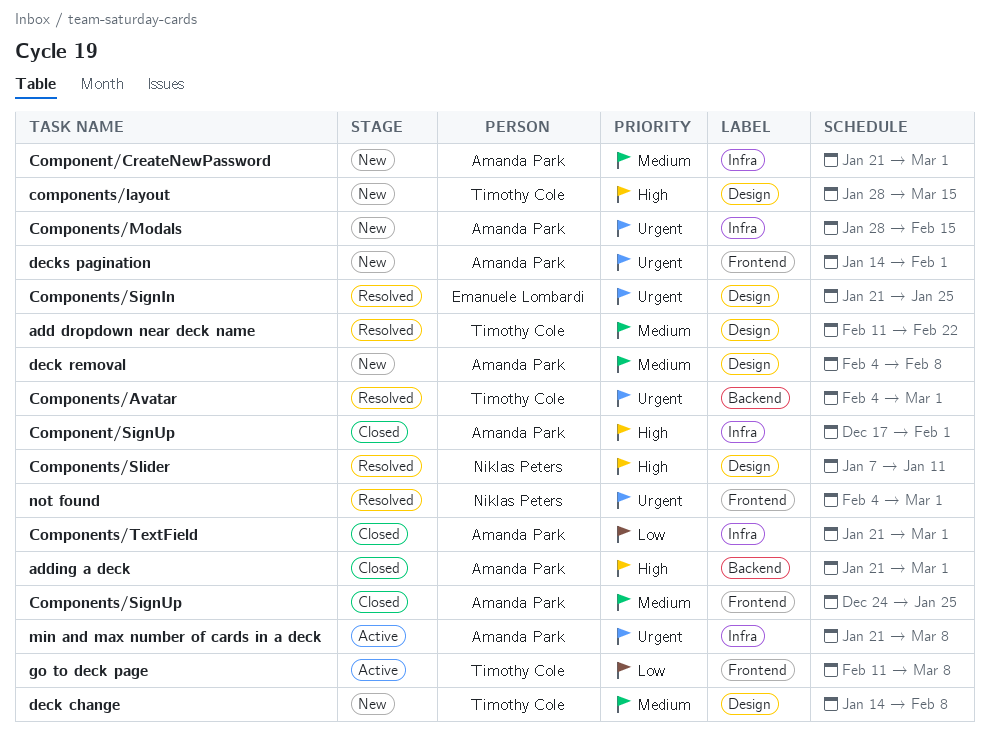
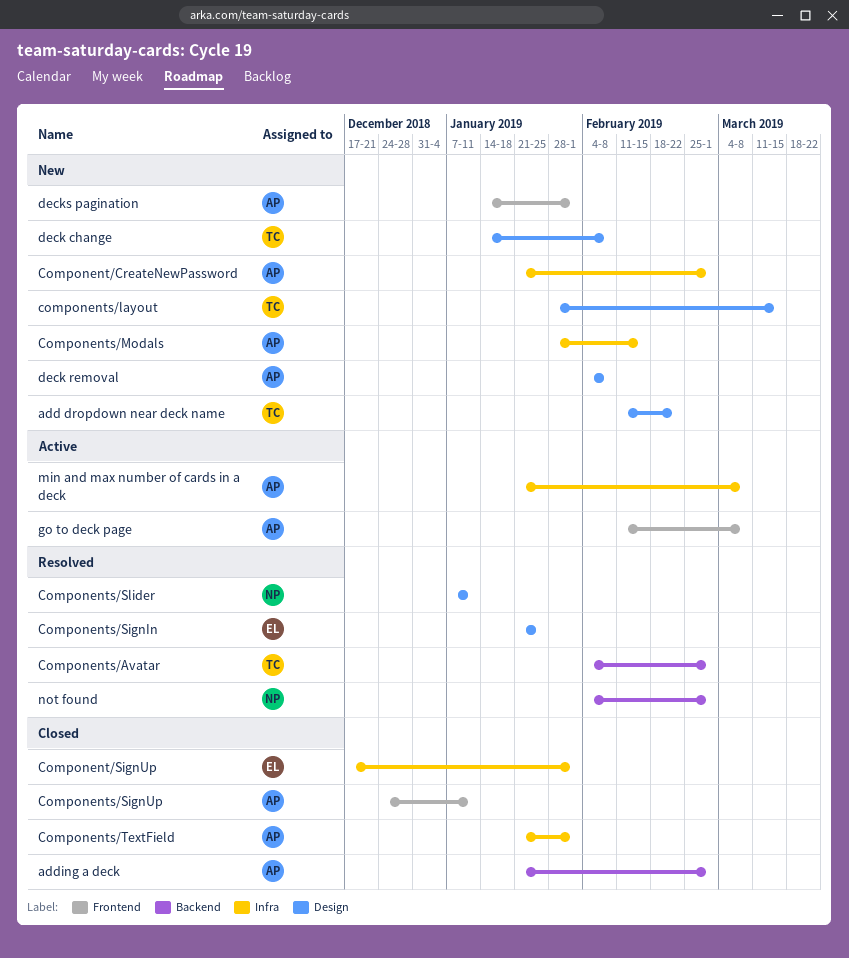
add dropdown near deck name, status: Resolved -> New
Component/SignUp, owner: Amanda Park -> Emanuele Lombardi
Components/SignUp, due: Jan 25 -> Jan 11
Components/TextField, due: Mar 1 -> Feb 1
go to deck page, owner: Timothy Cole -> Amanda Park
not found, label: Frontend -> Backend

